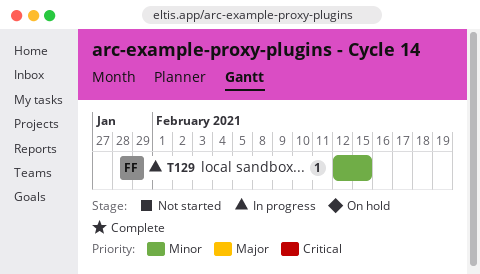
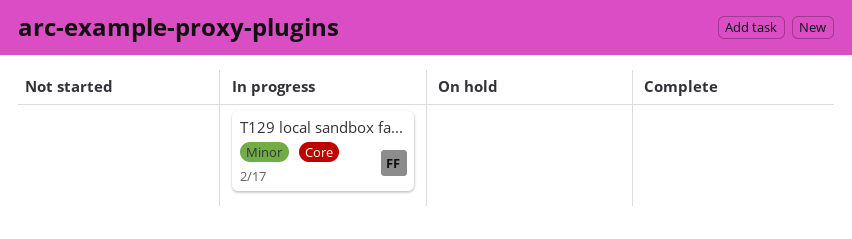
T129, due: Feb 15 -> Feb 17

